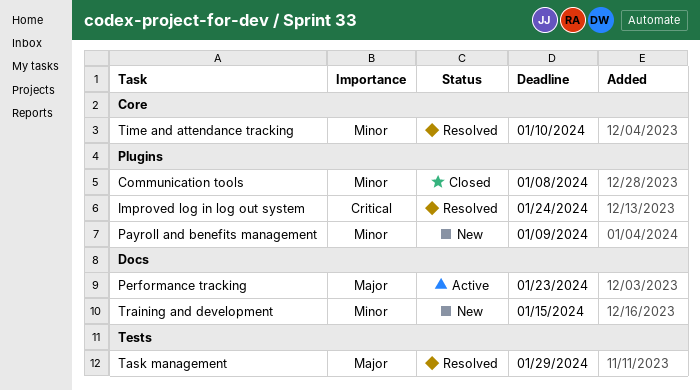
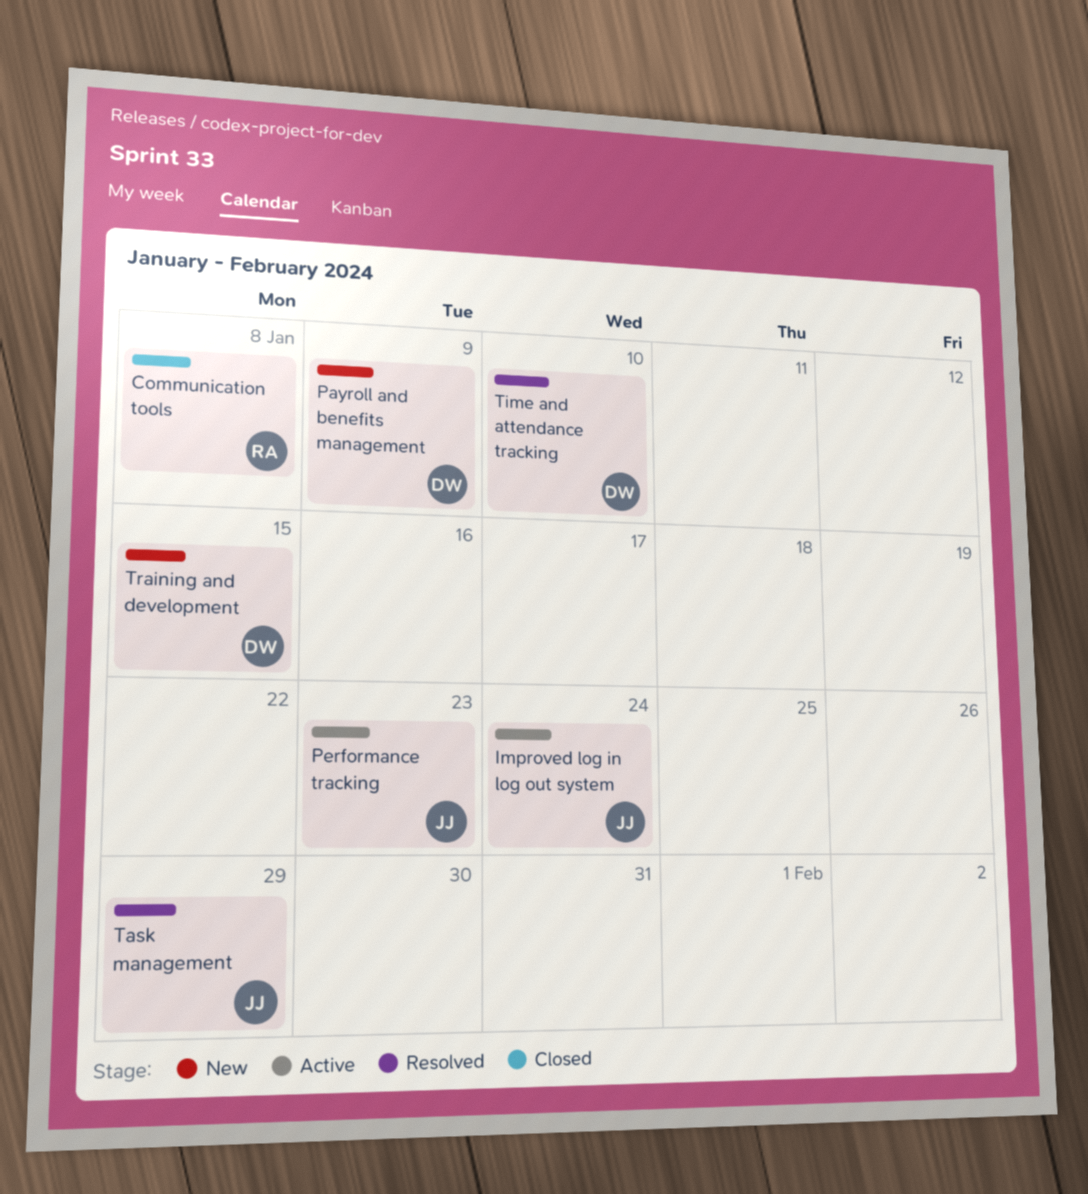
Improved log in log out system, status: Resolved -> Active

